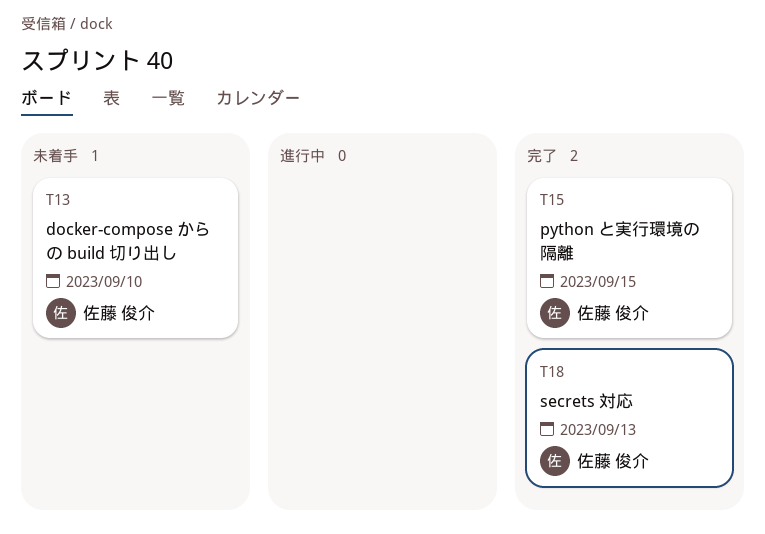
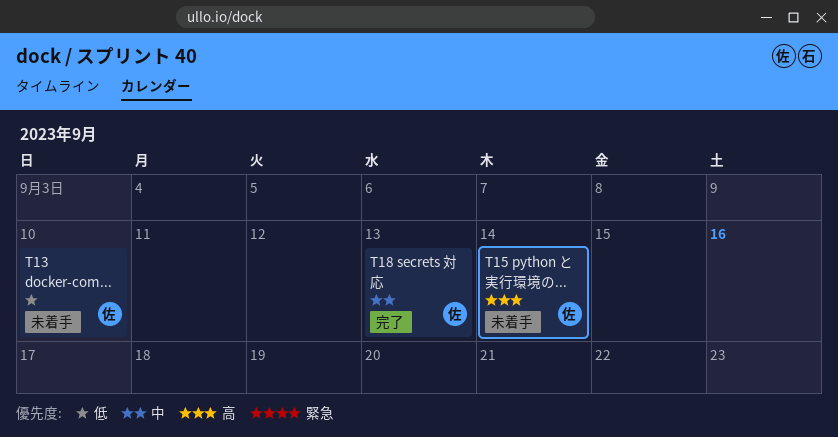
T15, status: 完了 -> 未着手
T15, due: Sep 15 -> Sep 14

